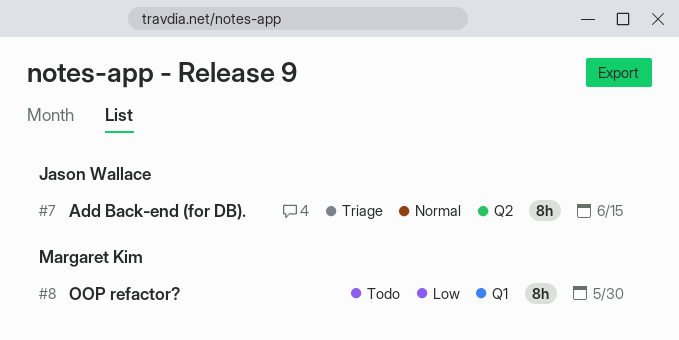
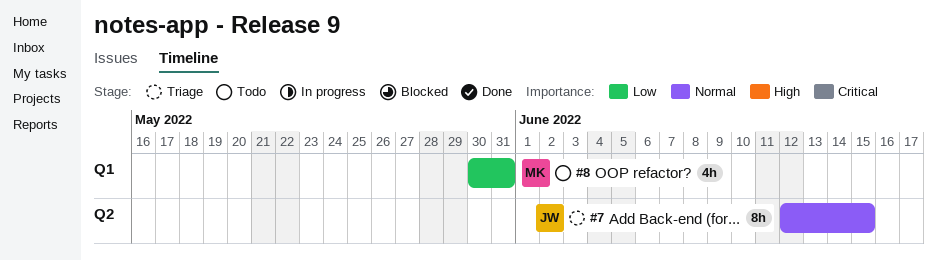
#8, estimate: 8h -> 4h
#8, due: May 30 -> May 31

